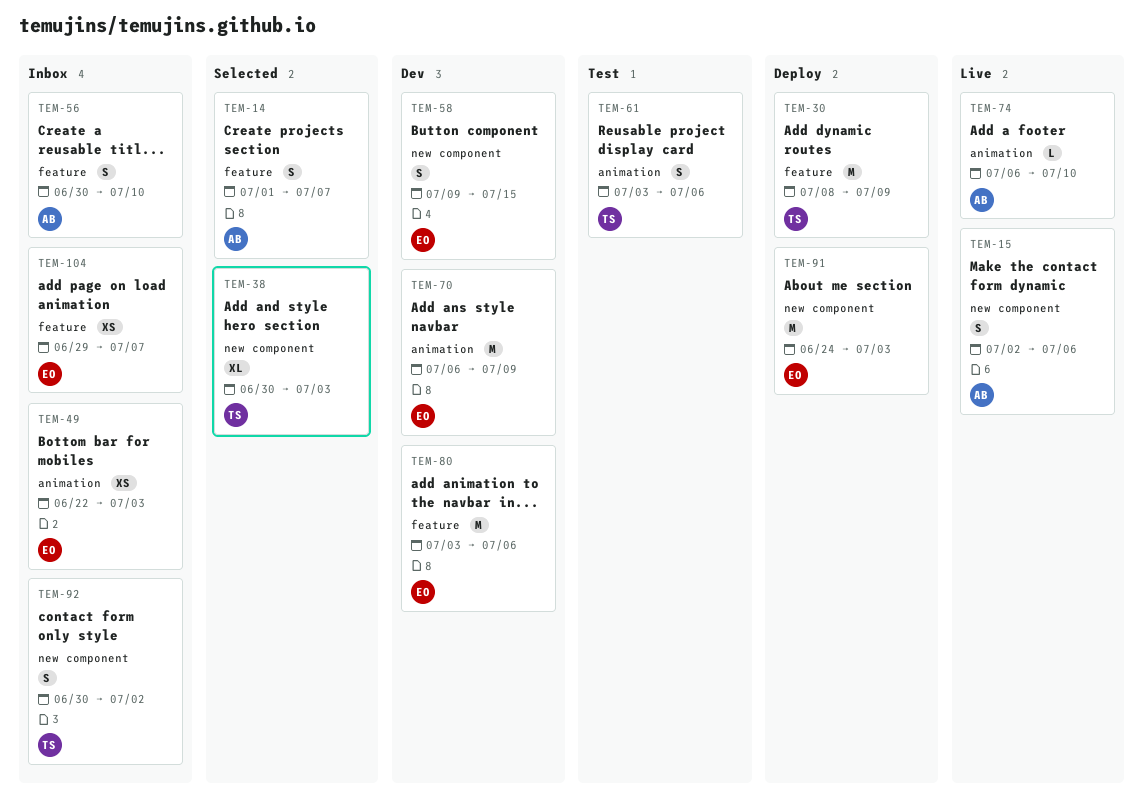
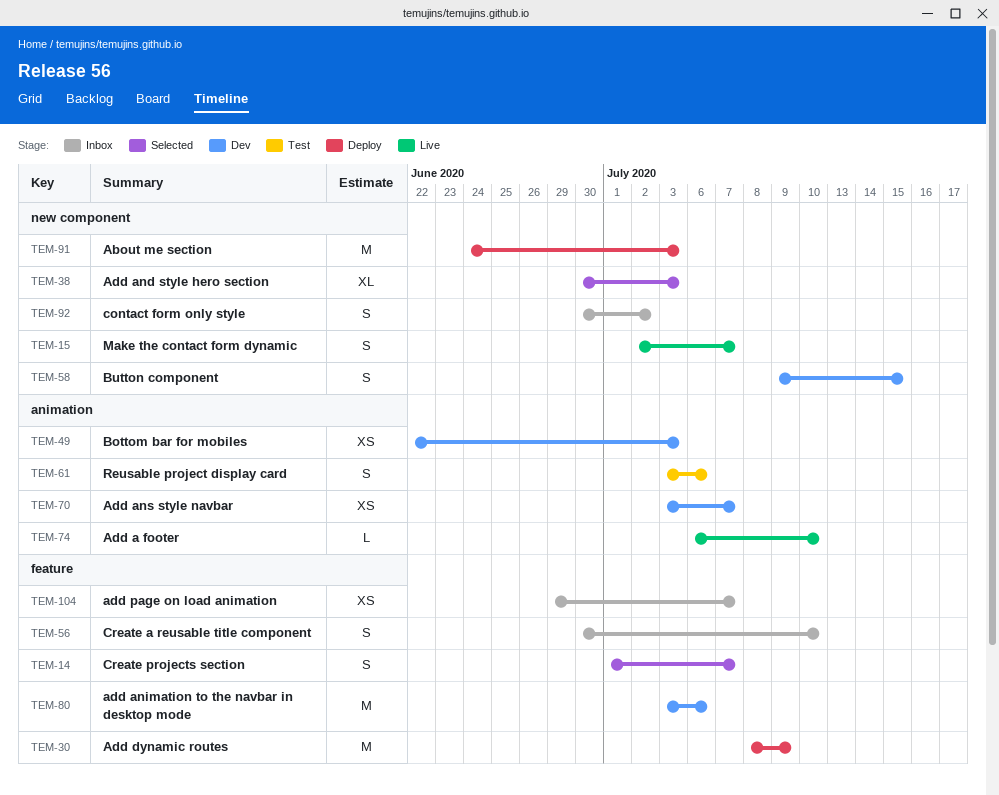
TEM-15, due: Jul 6 -> Jul 7
TEM-49, status: Inbox -> Dev
TEM-70, estimate: M -> XS
TEM-70, start: Jul 6 -> Jul 3
TEM-70, due: Jul 9 -> Jul 7

